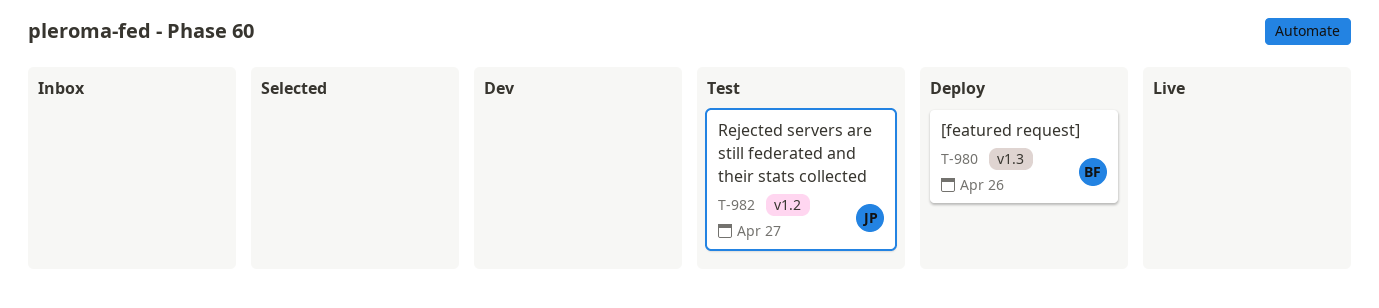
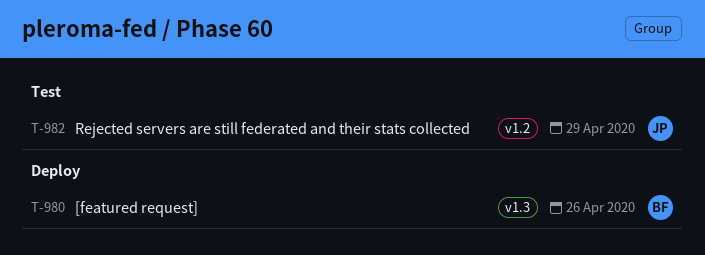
T-982, due: Apr 27 -> Apr 29

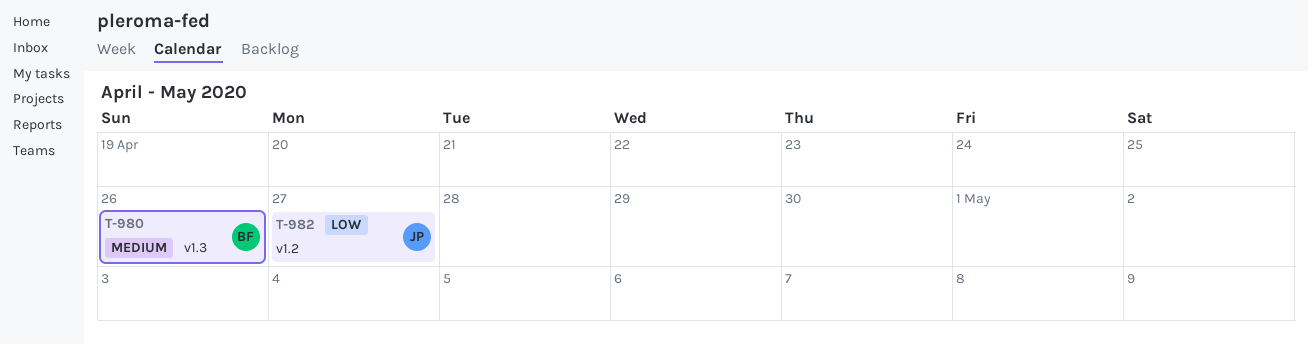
T-982, due: Apr 29 -> Apr 27

